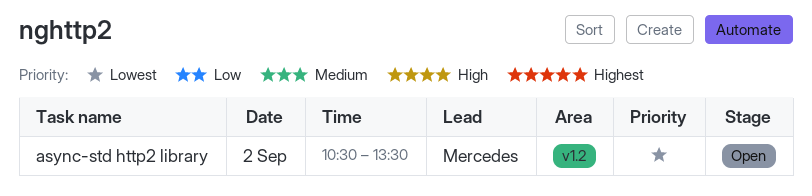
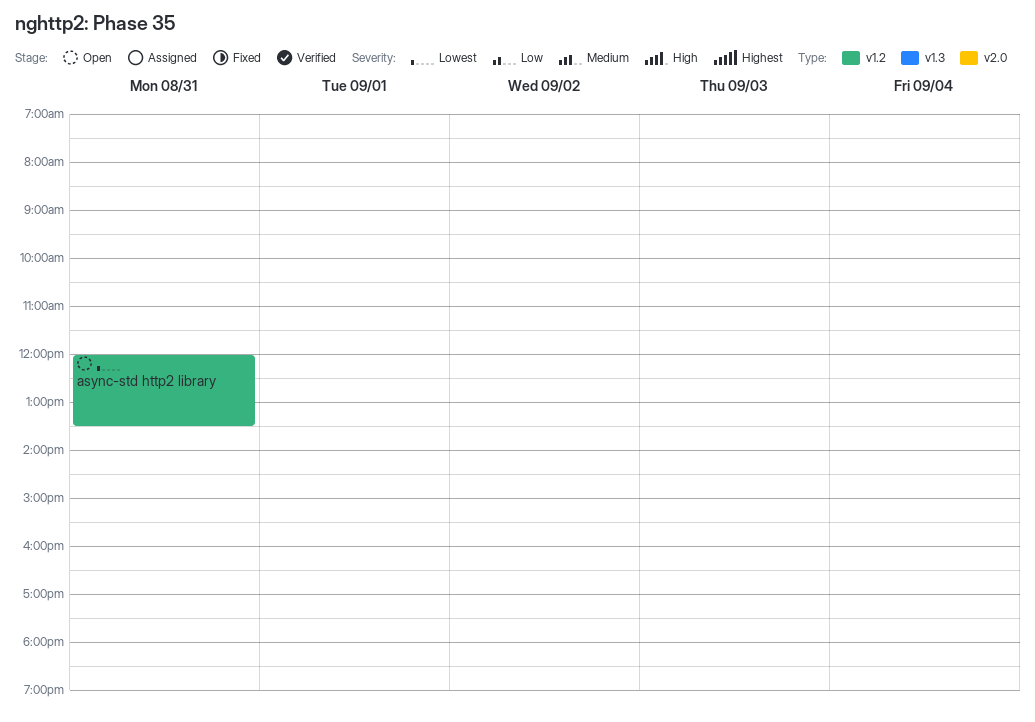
async-std http2 library, day: Sep 2 -> Aug 31
async-std http2 library, begins: 10:30 -> 12:00

